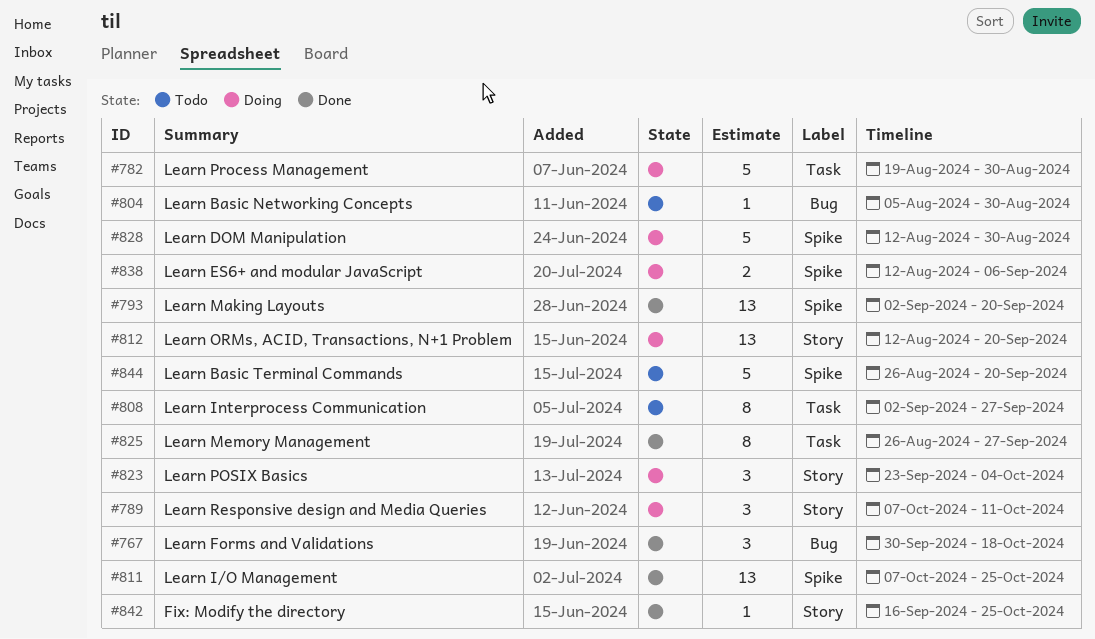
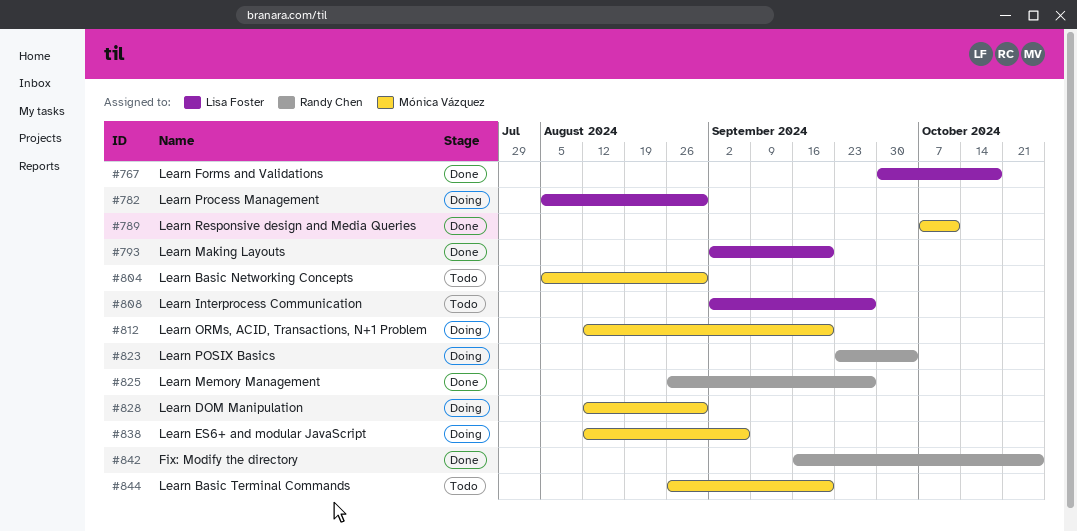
#782, start: Aug 19 -> Aug 5
#789, status: Doing -> Done
#811: present -> none

